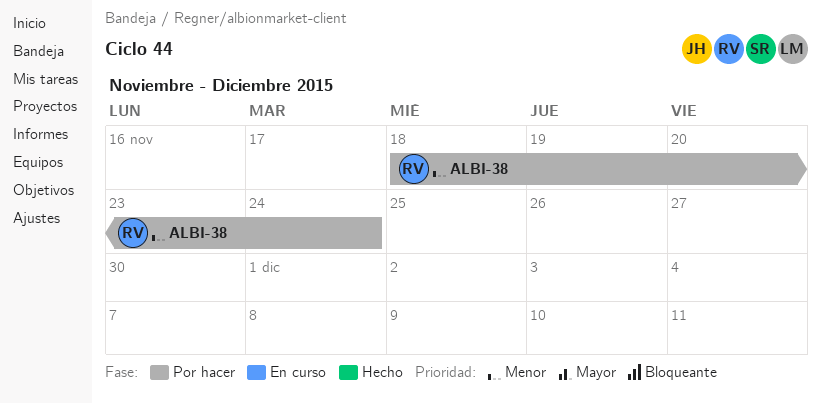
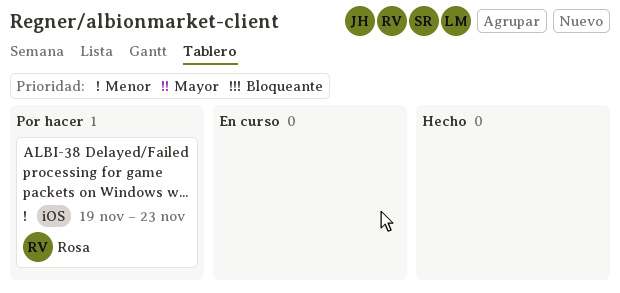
ALBI-38, start: Nov 18 -> Nov 19
ALBI-38, due: Nov 24 -> Nov 23

